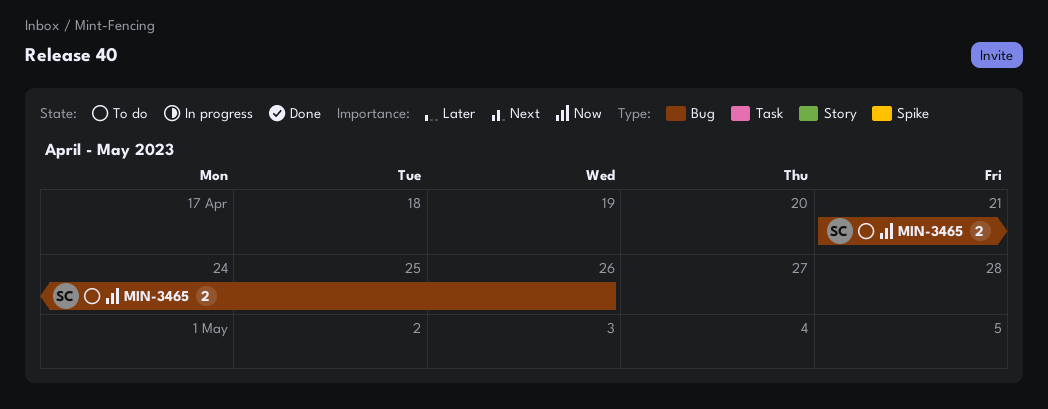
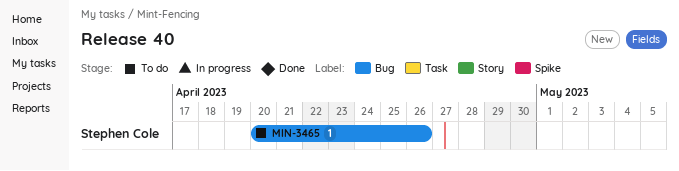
MIN-3465, estimate: 2 -> 1
MIN-3465, start: Apr 21 -> Apr 20

